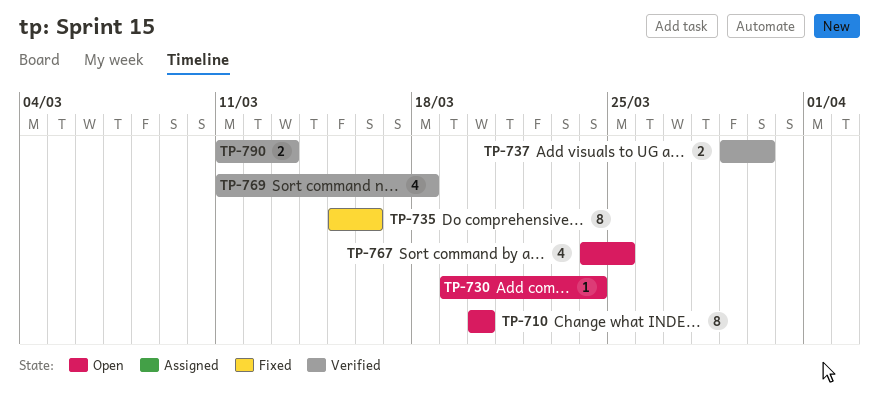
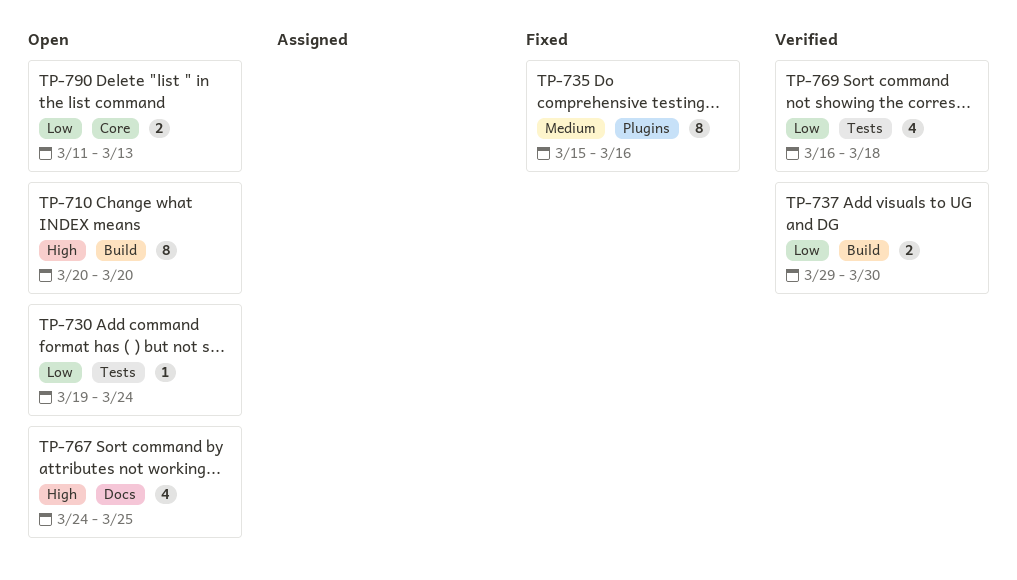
TP-769, start: Mar 11 -> Mar 16
TP-790, status: Verified -> Open

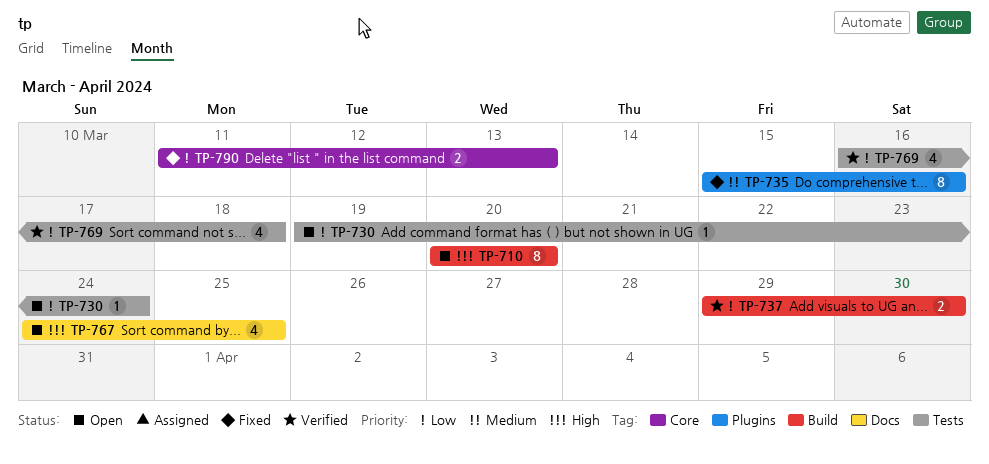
TP-790, status: Open -> Fixed

